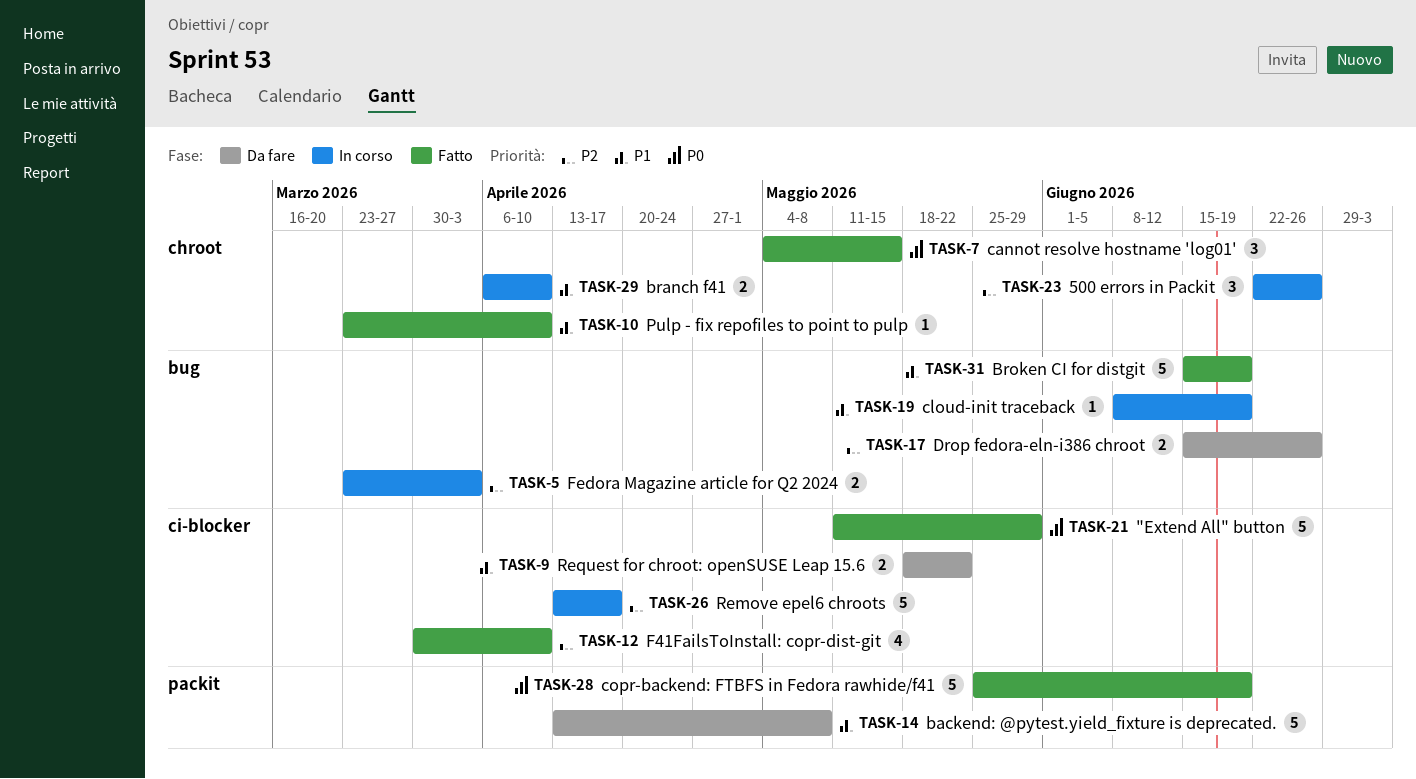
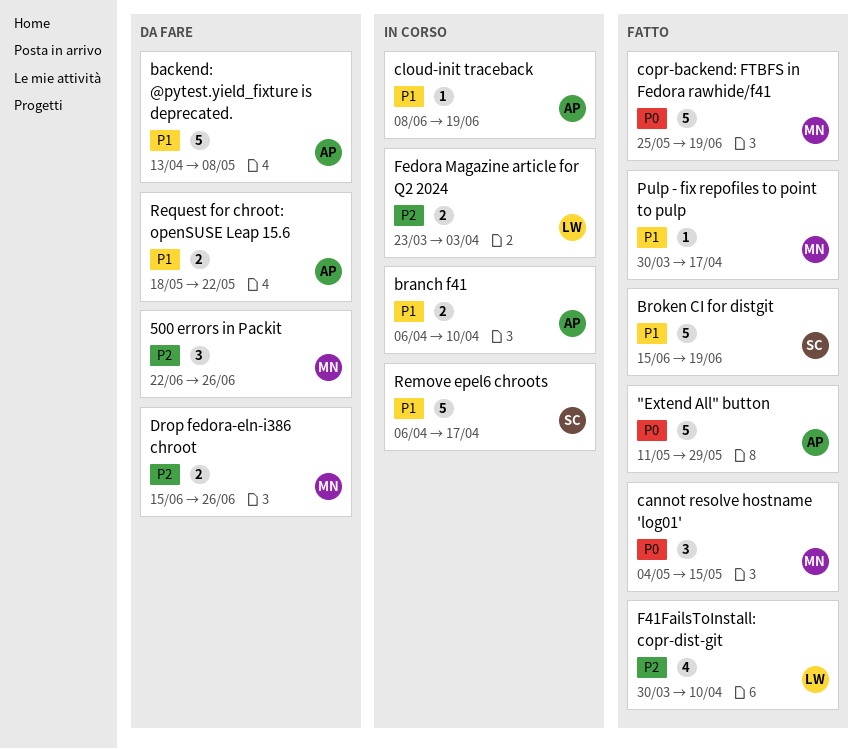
500 errors in Packit, status: In corso -> Da fare
Pulp - fix repofiles to point to pulp, start: Mar 23 -> Mar 30
Pulp - fix repofiles to point to pulp, due: Apr 10 -> Apr 17
Remove epel6 chroots, priority: P2 -> P1
Remove epel6 chroots, start: Apr 13 -> Apr 6

